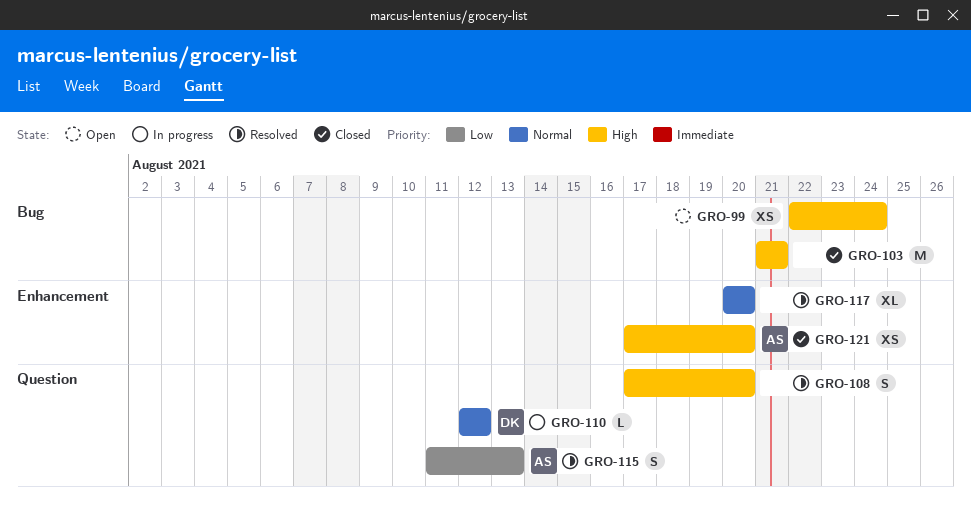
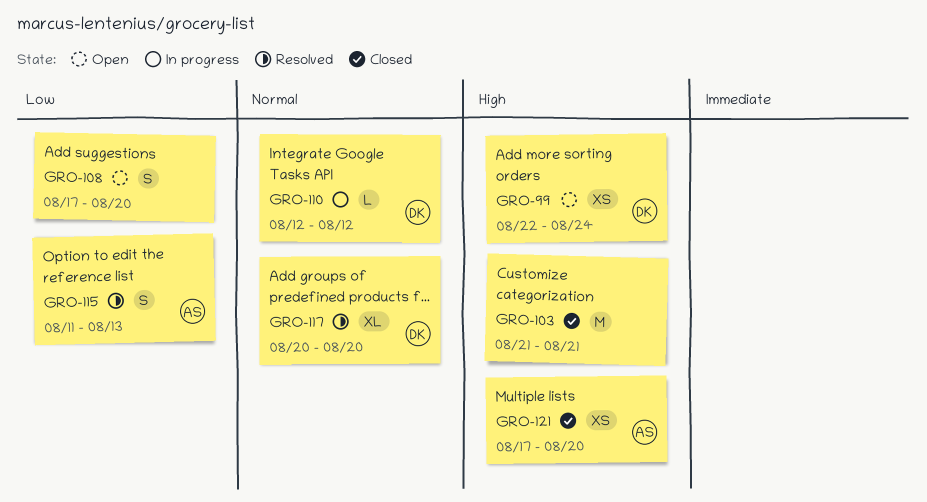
GRO-99, owner: none -> DK
GRO-108, status: Resolved -> Open
GRO-108, priority: High -> Low
GRO-117, owner: none -> DK

